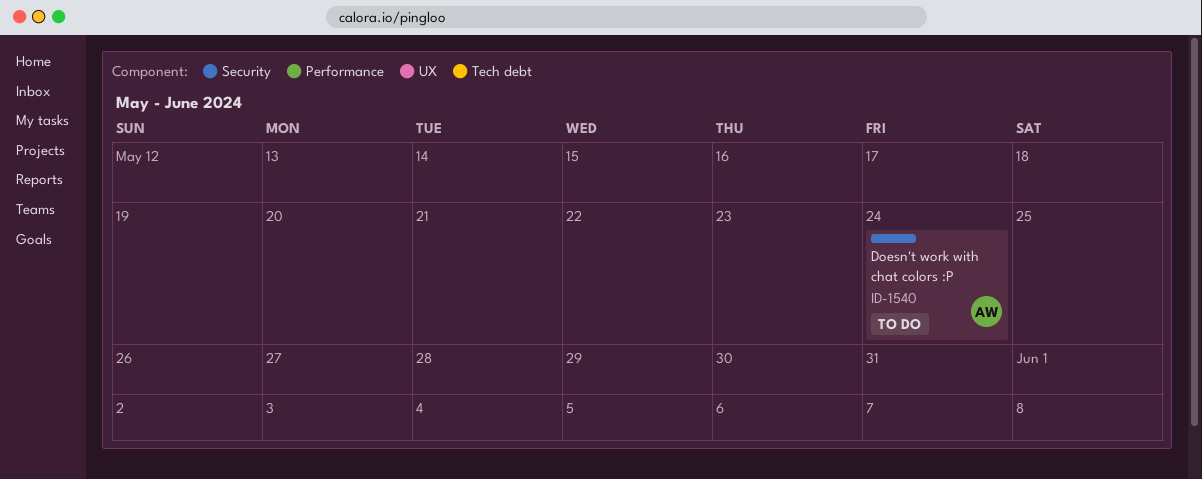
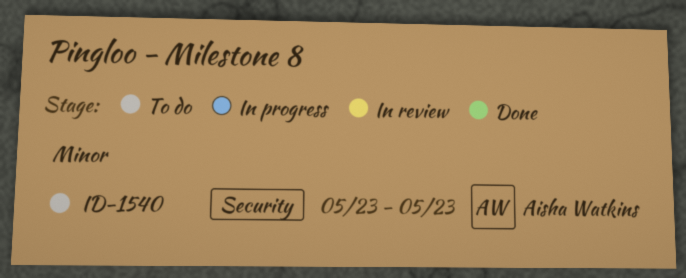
ID-1540, due: May 24 -> May 23

